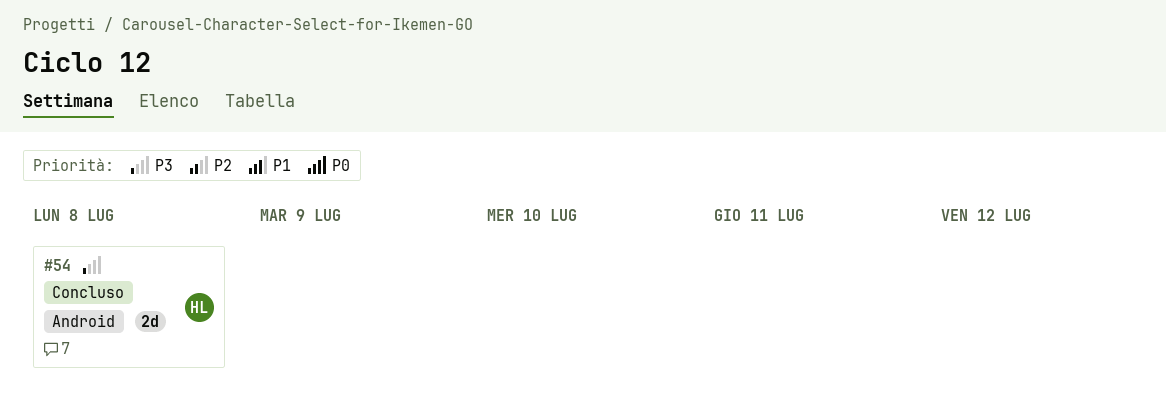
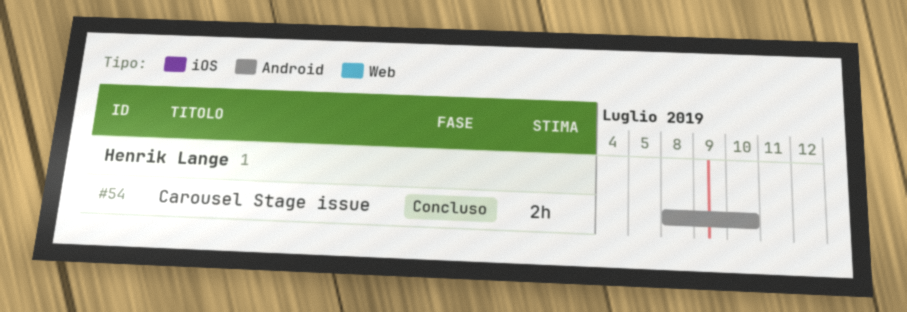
#54, estimate: 2d -> 2h
#54, due: Jul 8 -> Jul 10

